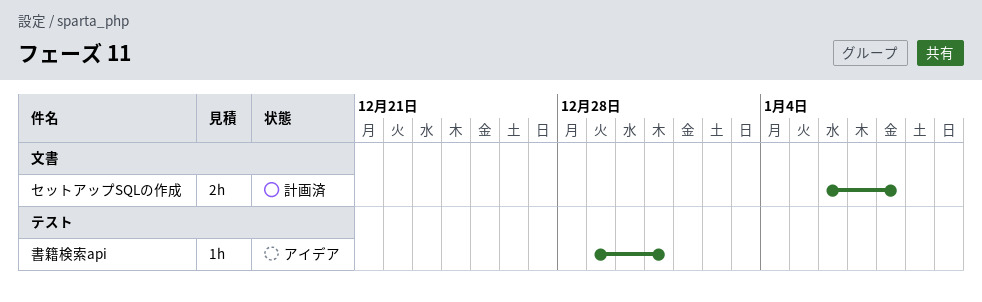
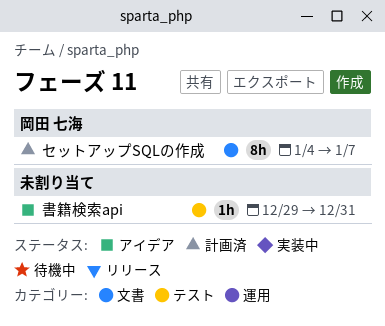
セットアップSQLの作成, estimate: 2h -> 8h
セットアップSQLの作成, start: Jan 6 -> Jan 4
セットアップSQLの作成, due: Jan 8 -> Jan 7

